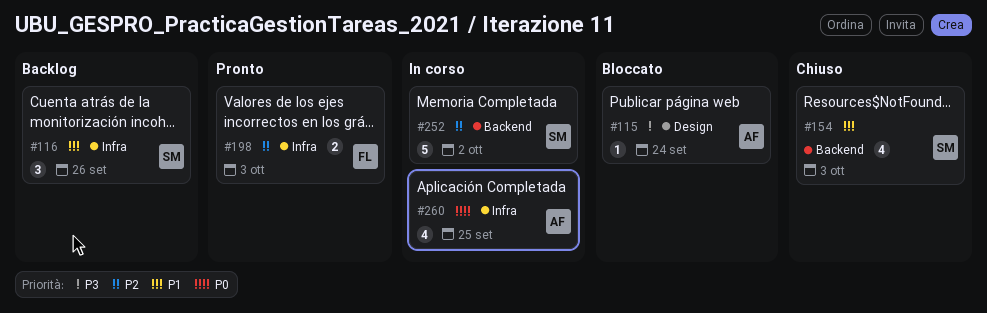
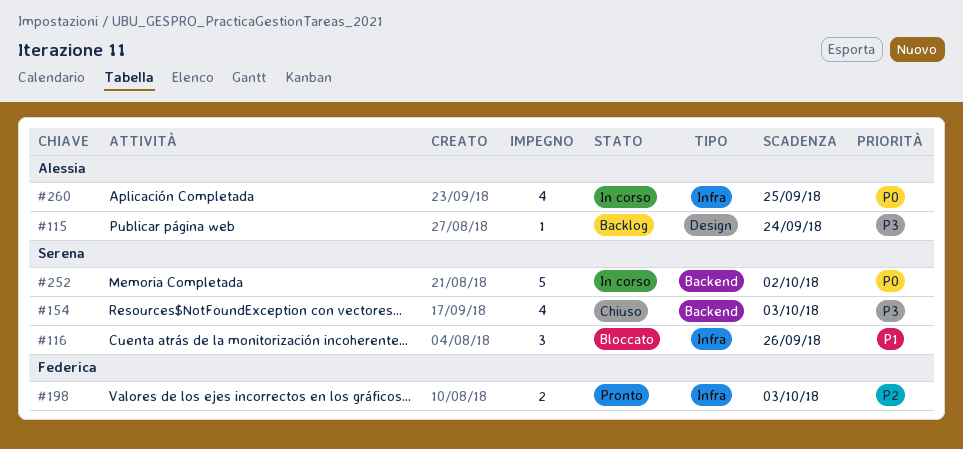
#115, status: Bloccato -> Backlog
#116, status: Backlog -> Bloccato
#154, priority: P1 -> P3
#252, priority: P2 -> P0

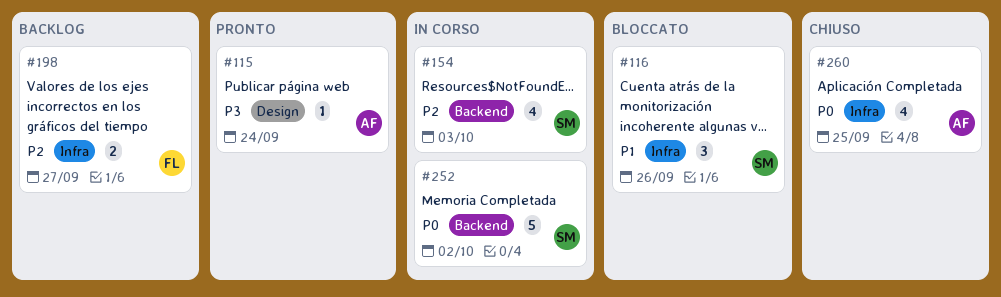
#115, status: Backlog -> Pronto
#154, status: Chiuso -> In corso
#154, priority: P3 -> P2
#198, status: Pronto -> Backlog
#198, due: Oct 3 -> Sep 27
#260, status: In corso -> Chiuso

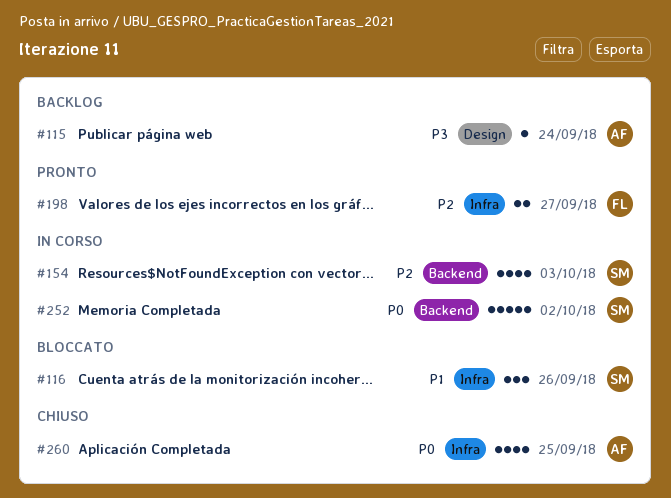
#115, status: Pronto -> Backlog
#198, status: Backlog -> Pronto

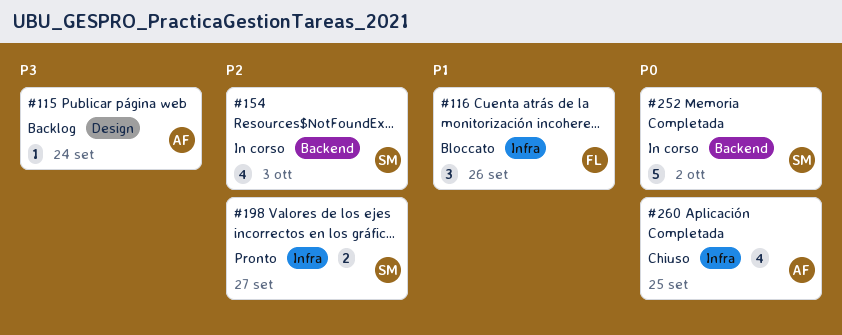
#116, owner: SM -> FL
#198, owner: FL -> SM

